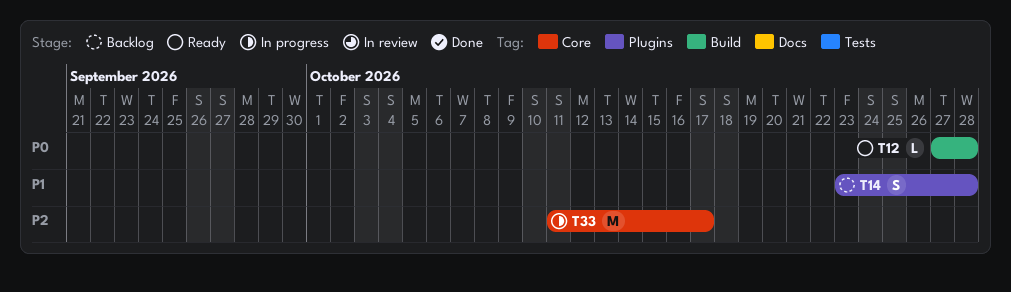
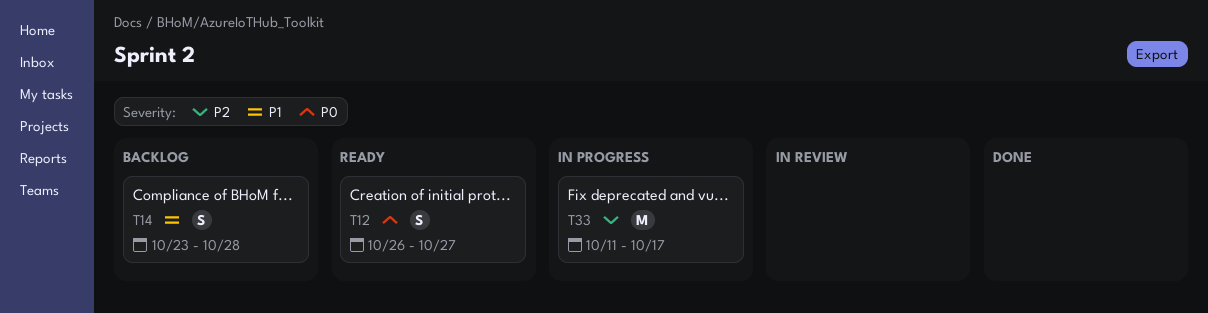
T12, estimate: L -> S
T12, start: Oct 27 -> Oct 26
T12, due: Oct 28 -> Oct 27

